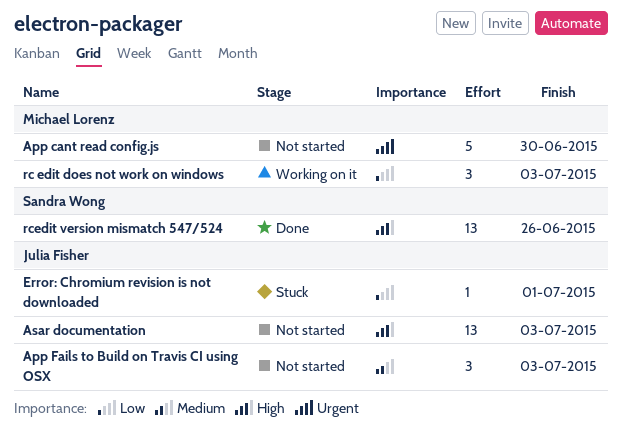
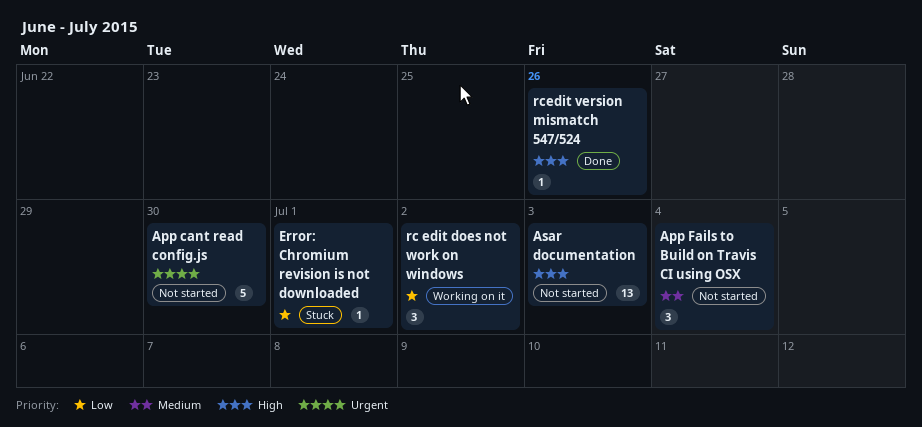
App Fails to Build on Travis CI using OSX, due: Jul 3 -> Jul 4
rc edit does not work on windows, due: Jul 3 -> Jul 2
rcedit version mismatch 547/524, estimate: 13 -> 1

